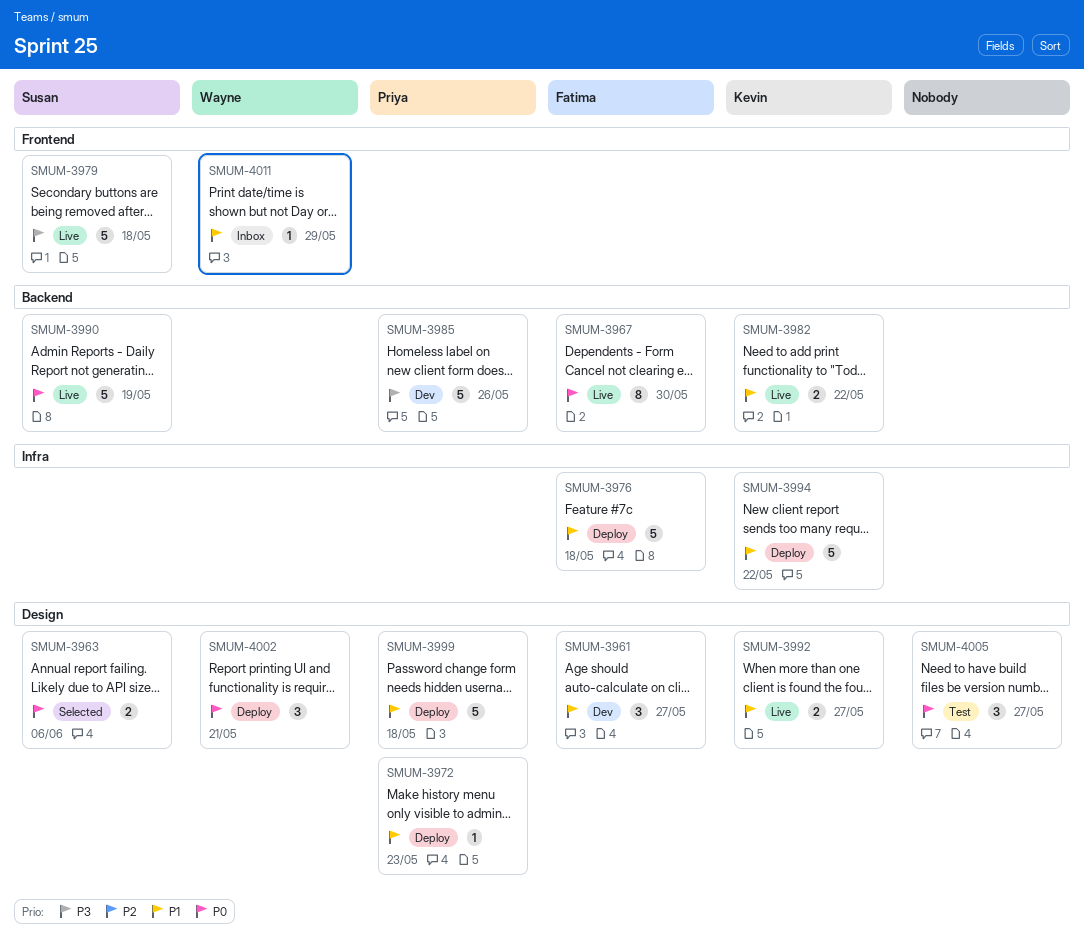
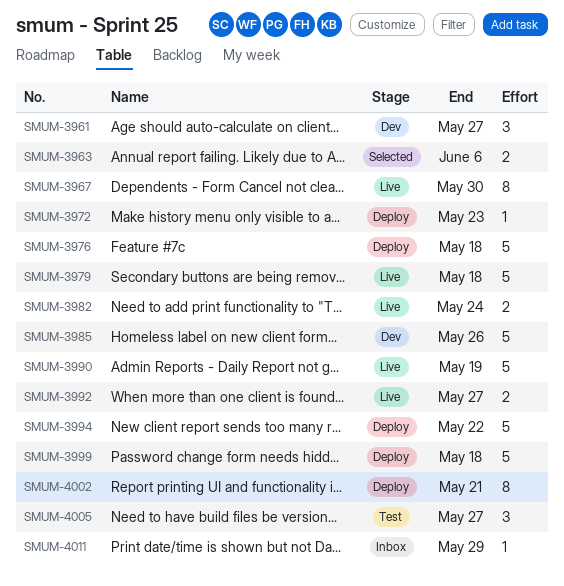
SMUM-3982, due: May 22 -> May 24
SMUM-4002, estimate: 3 -> 8

